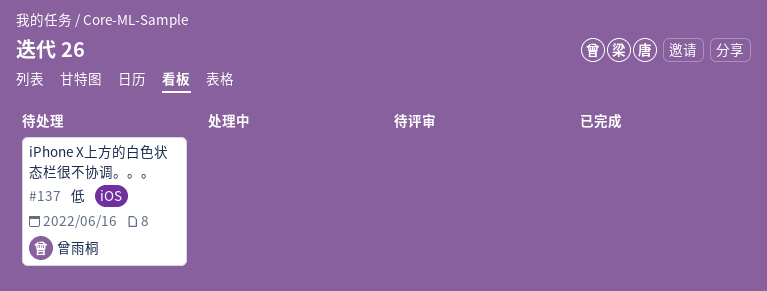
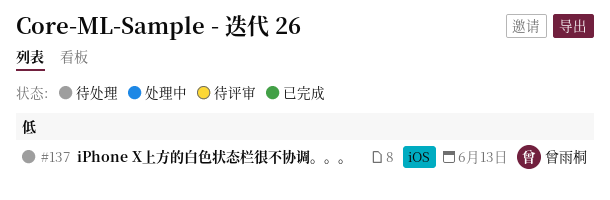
#137, due: Jun 16 -> Jun 13

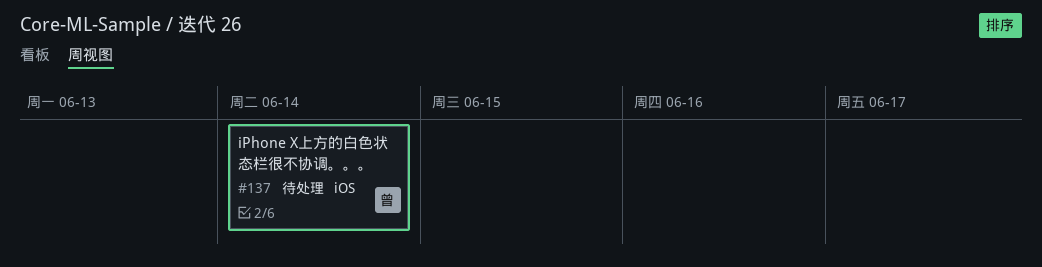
#137, due: Jun 13 -> Jun 14

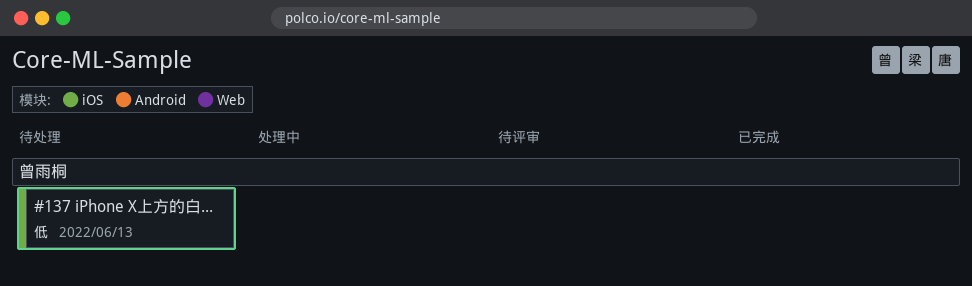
#137, due: Jun 14 -> Jun 13

